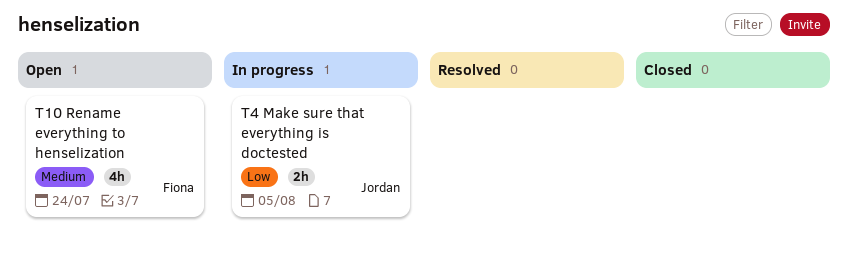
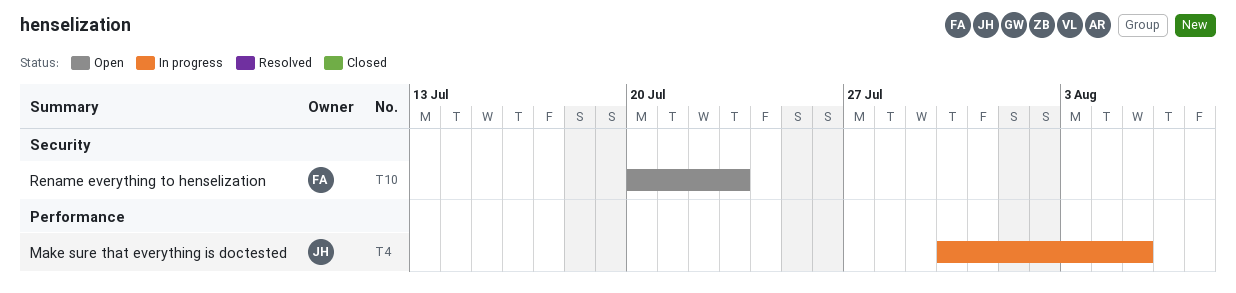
T10, due: Jul 24 -> Jul 23

